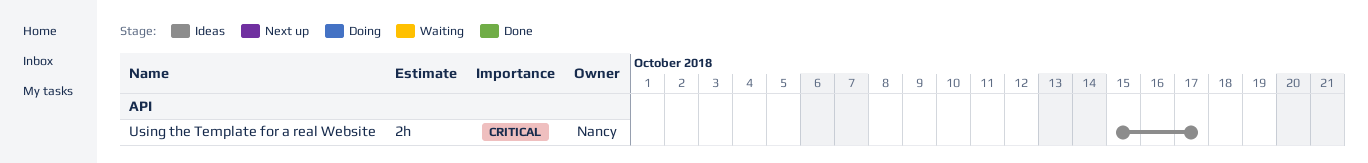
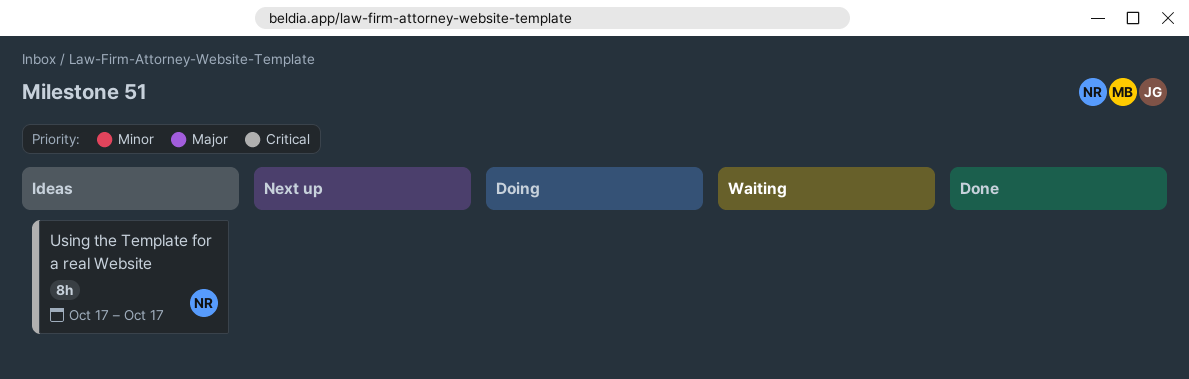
Using the Template for a real Website, estimate: 2h -> 8h
Using the Template for a real Website, start: Oct 15 -> Oct 17

